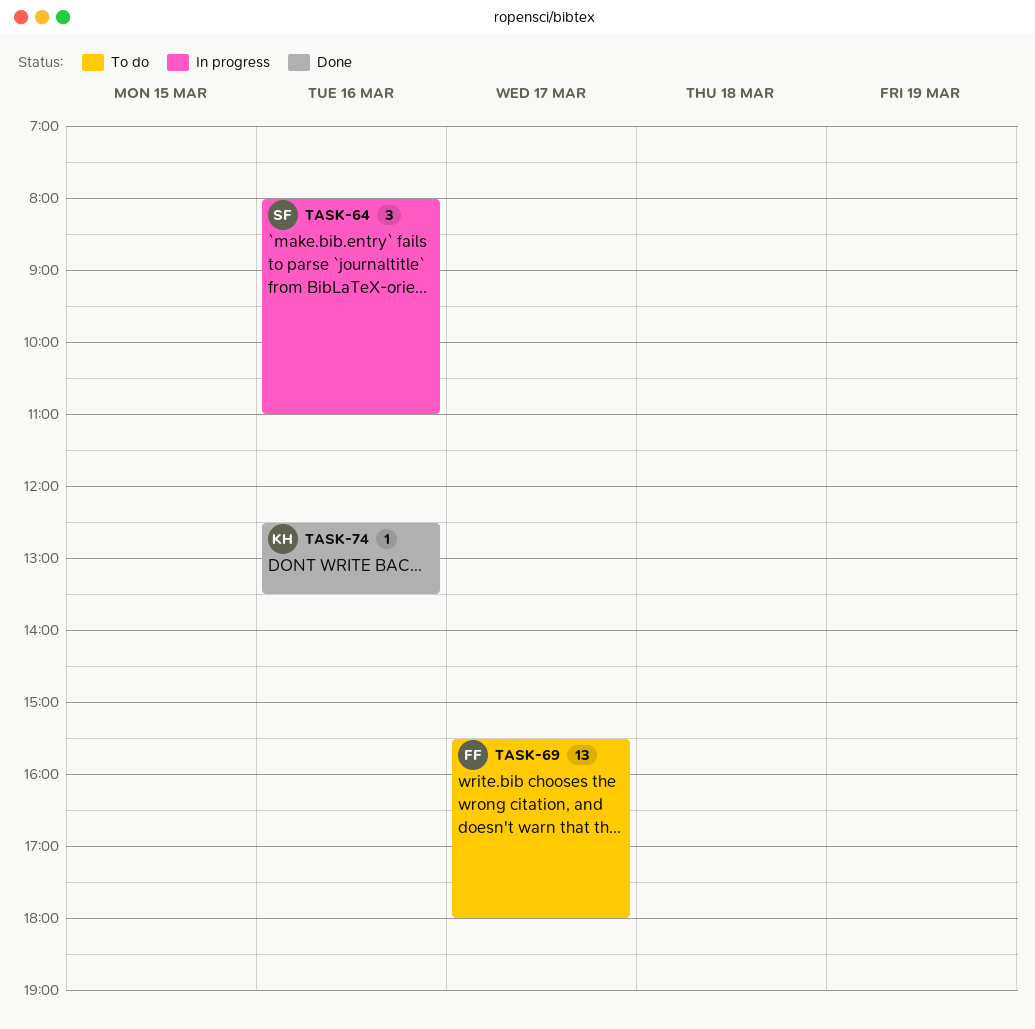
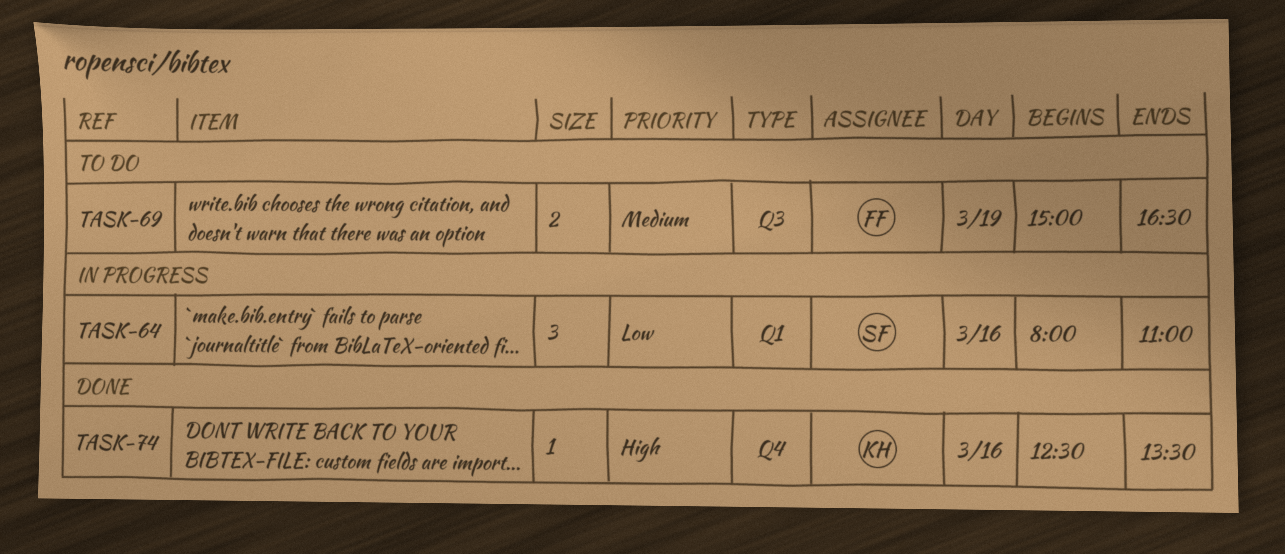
TASK-69, estimate: 13 -> 2
TASK-69, day: Mar 17 -> Mar 19
TASK-69, begins: 15:30 -> 15:00
TASK-69, ends: 18:00 -> 16:30

